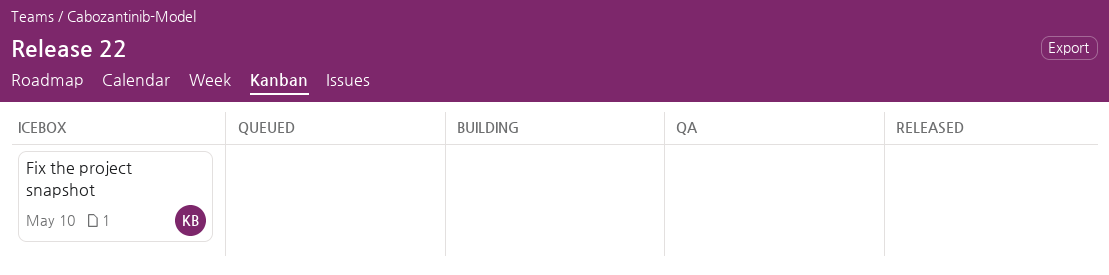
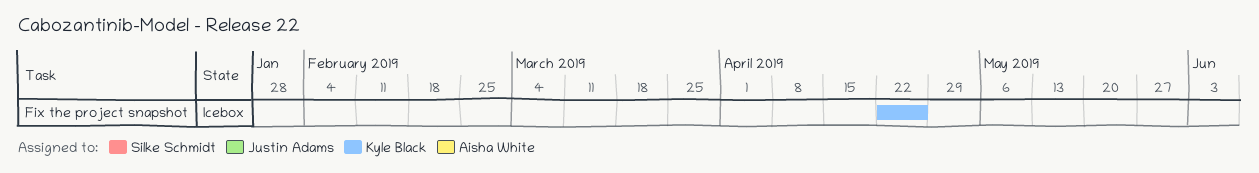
Fix the project snapshot, due: May 10 -> Apr 26

